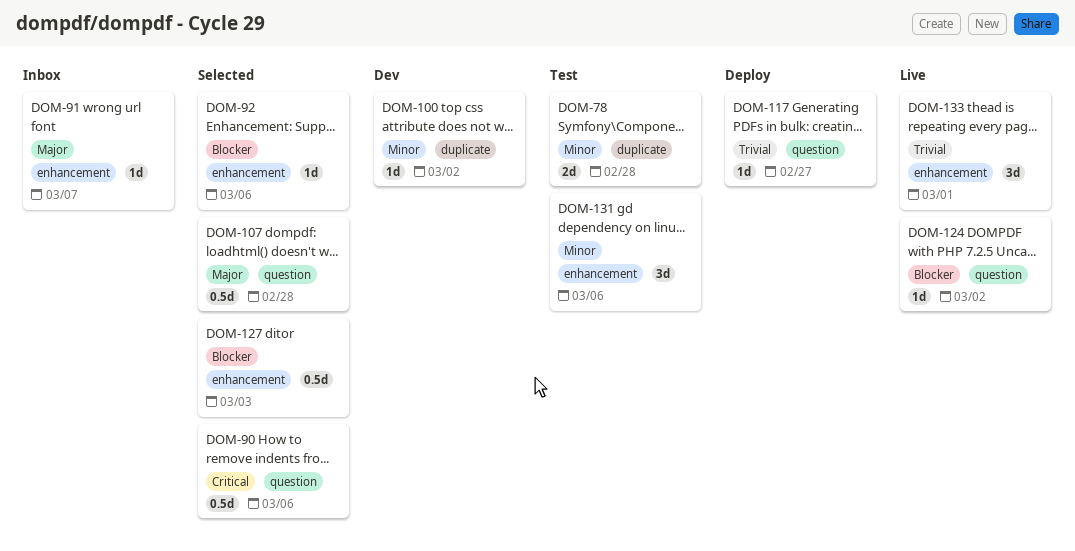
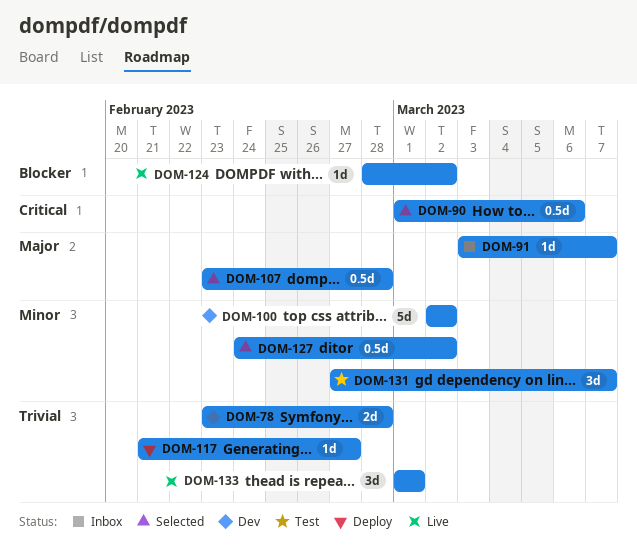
DOM-78, status: Test -> Dev
DOM-78, priority: Minor -> Trivial
DOM-92: present -> none
DOM-100, estimate: 1d -> 5d
DOM-127, priority: Blocker -> Minor
DOM-127, due: Mar 3 -> Mar 2
DOM-131, due: Mar 6 -> Mar 7

